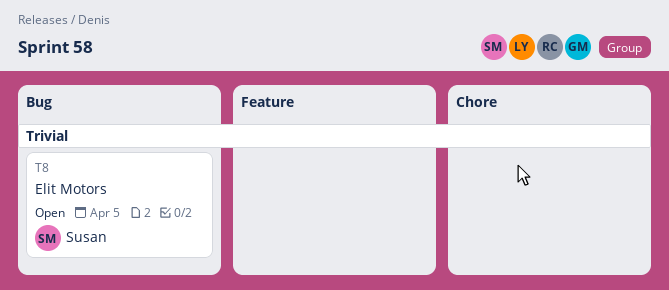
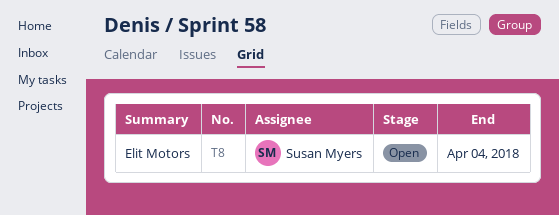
T8, due: Apr 5 -> Apr 4

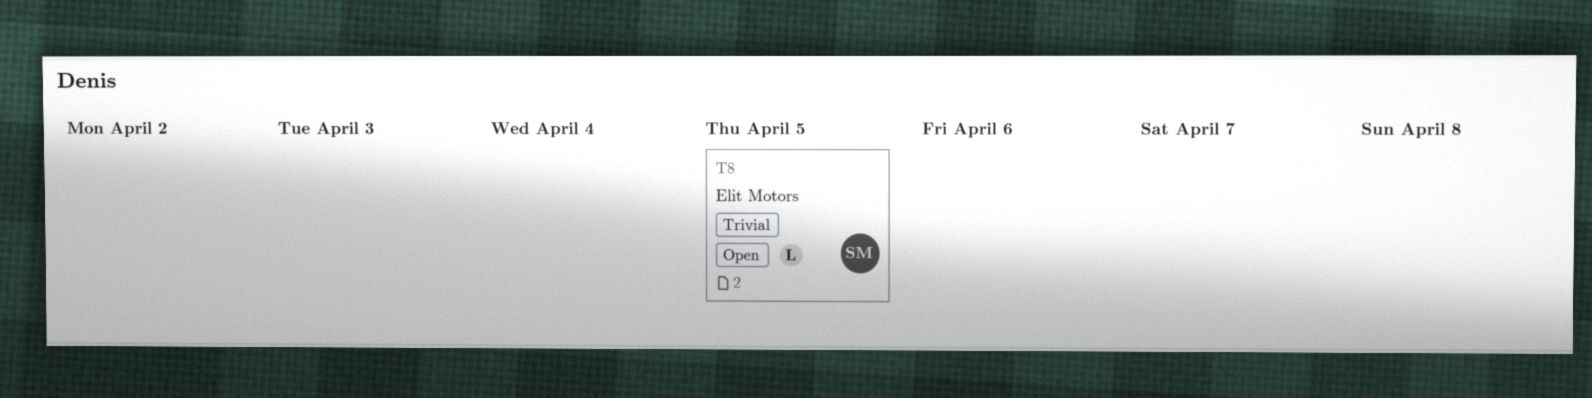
T8, due: Apr 4 -> Apr 5

